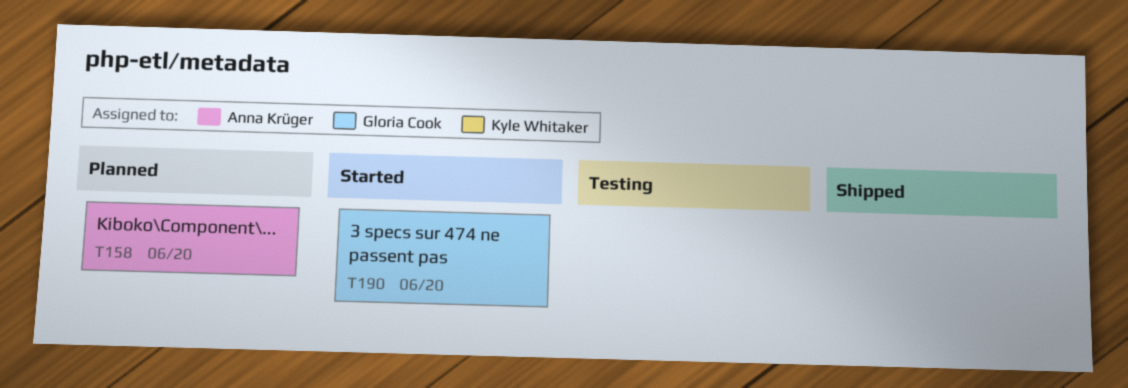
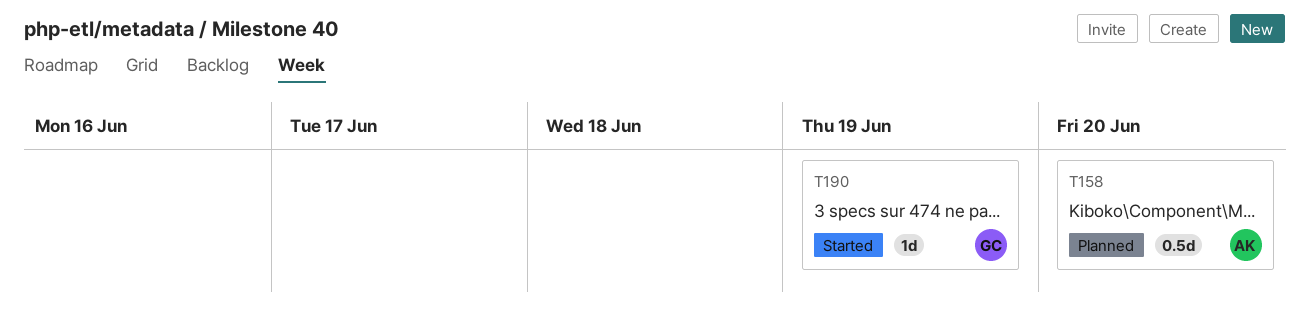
T190, due: Jun 20 -> Jun 19

